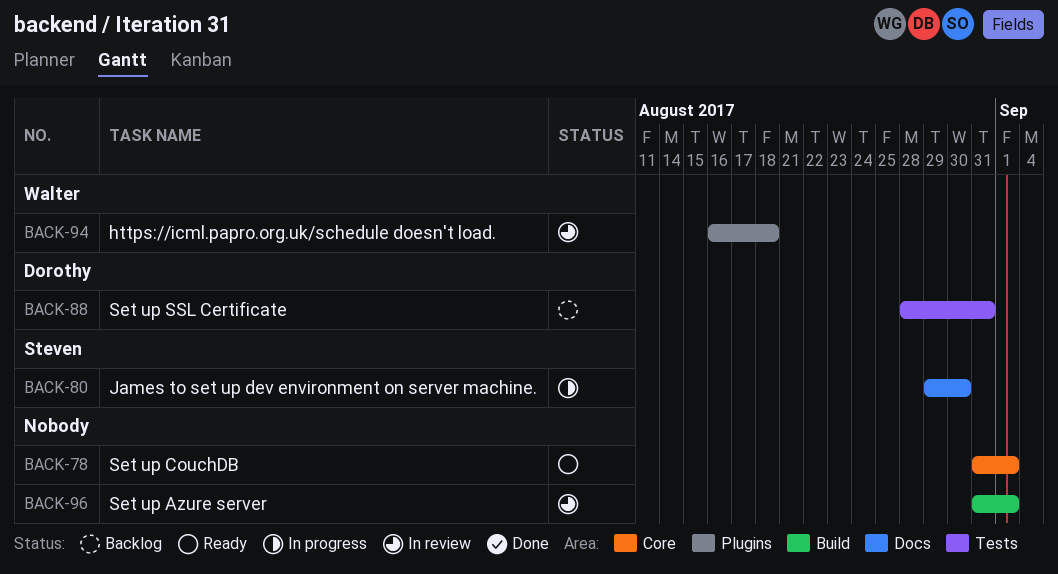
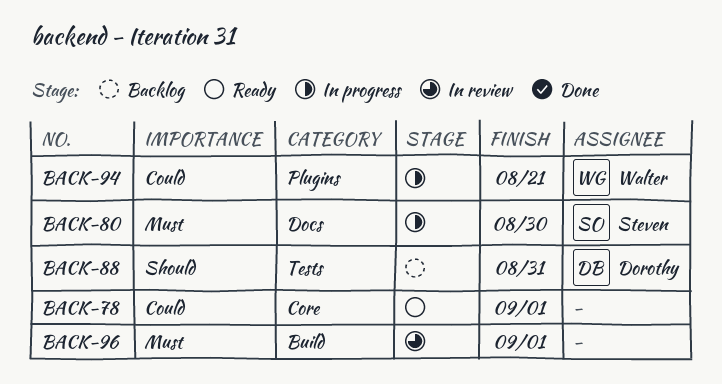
BACK-94, status: In review -> In progress
BACK-94, due: Aug 18 -> Aug 21

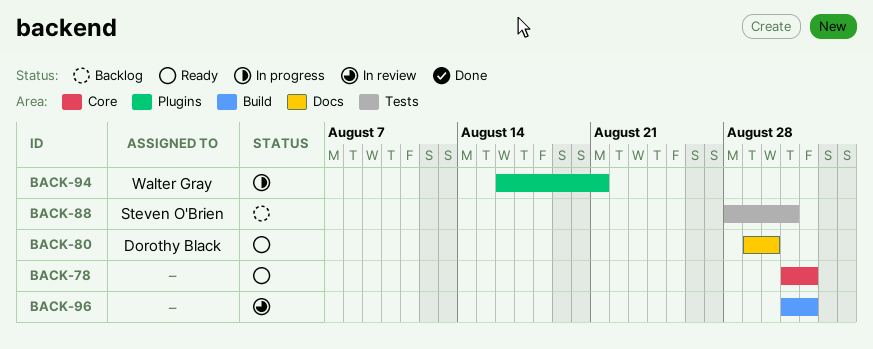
BACK-80, status: In progress -> Ready
BACK-80, owner: Steven O'Brien -> Dorothy Black
BACK-88, owner: Dorothy Black -> Steven O'Brien

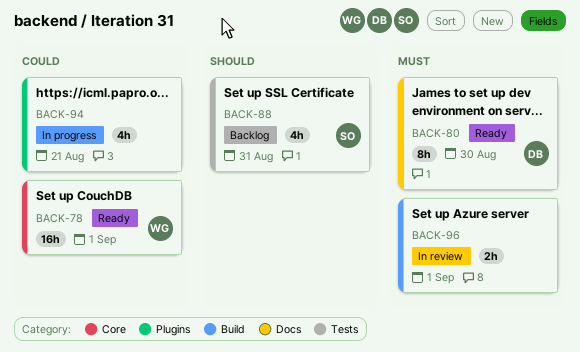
BACK-78, owner: none -> Walter Gray
BACK-94, owner: Walter Gray -> none

